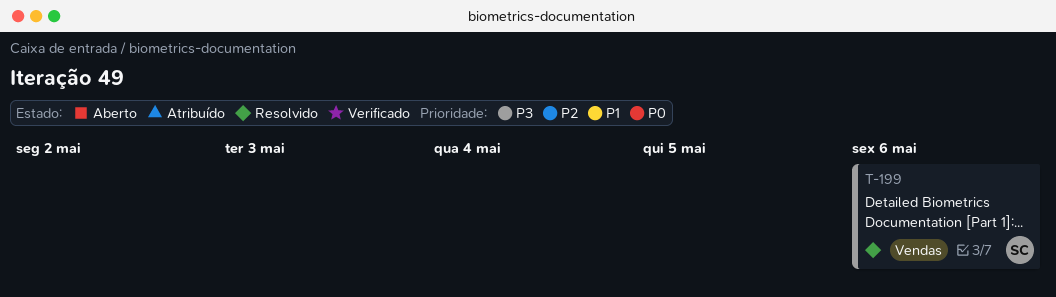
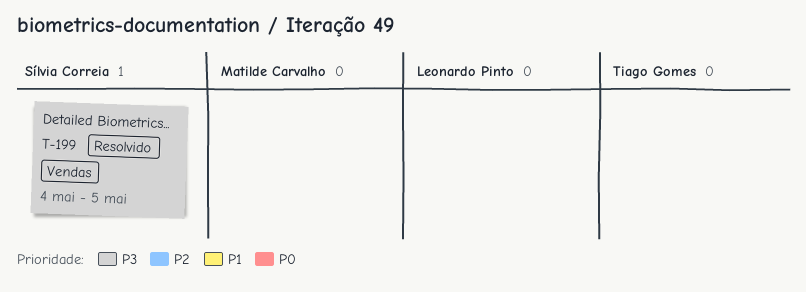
T-199, due: May 6 -> May 5

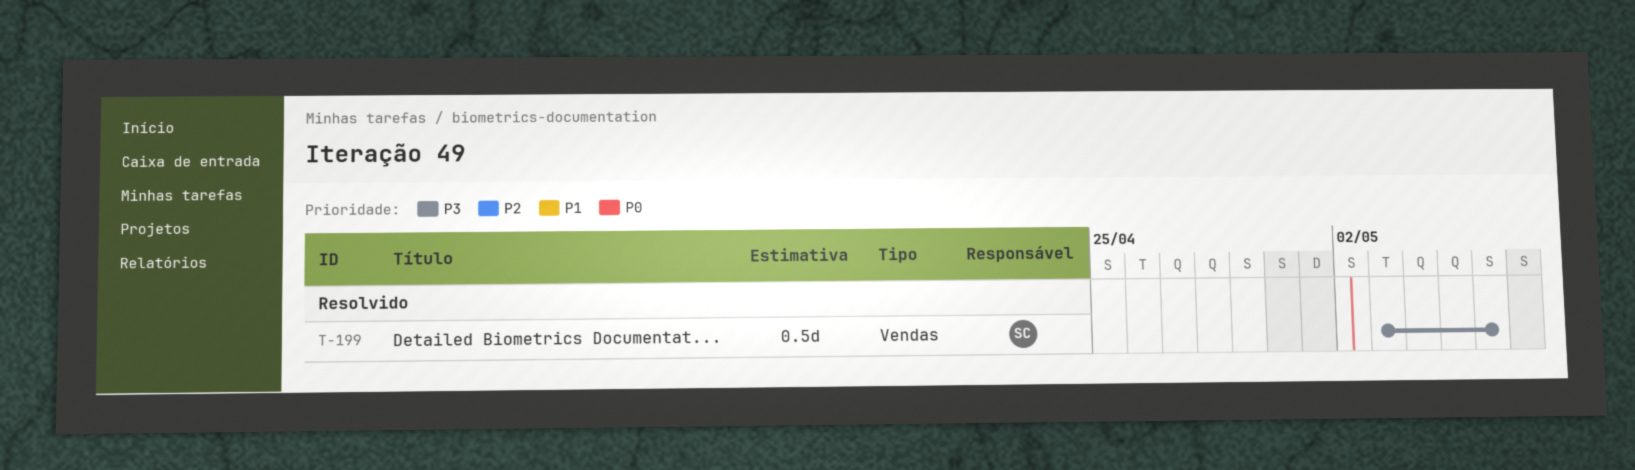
T-199, start: May 4 -> May 3
T-199, due: May 5 -> May 6

